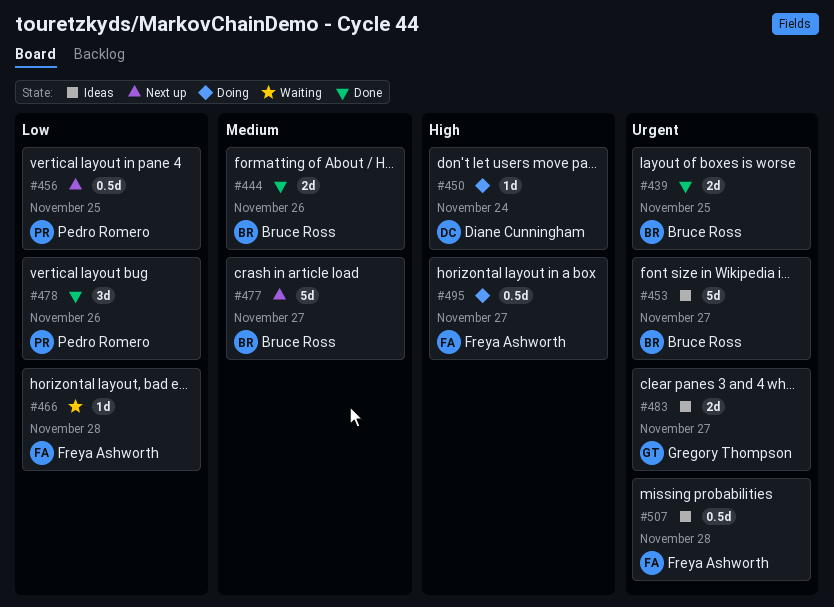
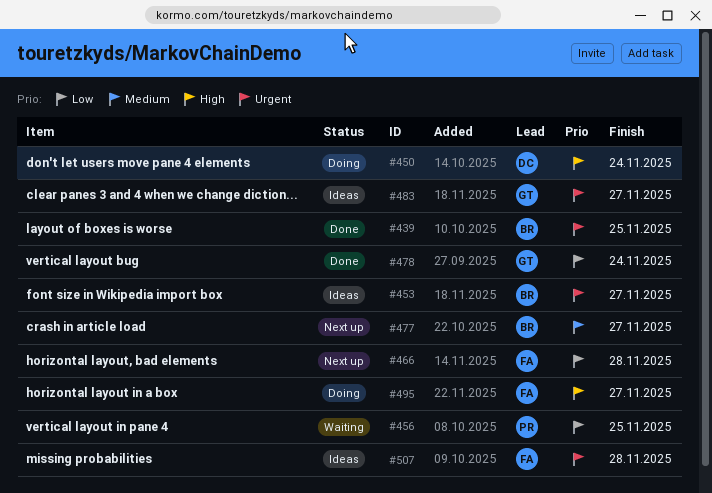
#444: present -> none
#456, status: Next up -> Waiting
#466, status: Waiting -> Next up
#478, owner: Pedro Romero -> Gregory Thompson
#478, due: Nov 26 -> Nov 24

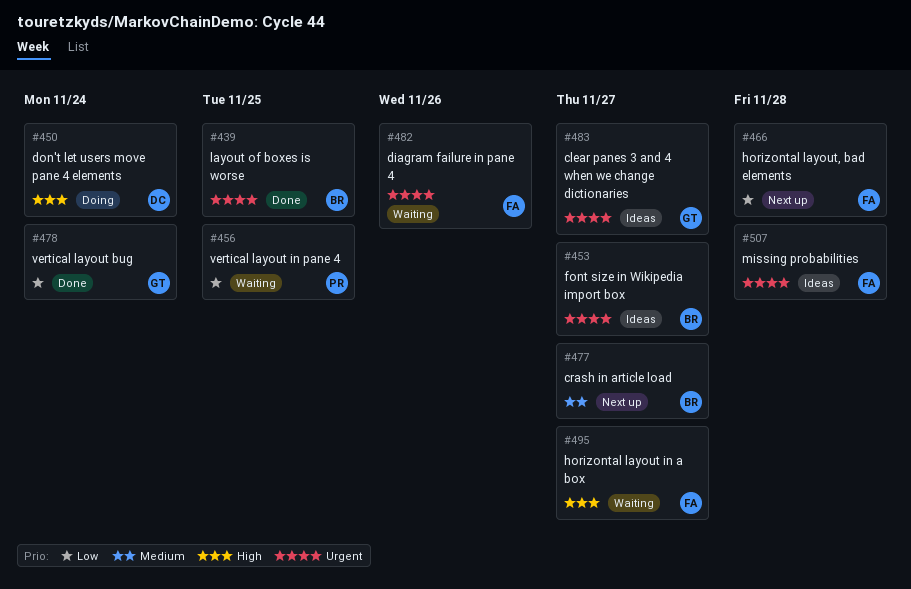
#482: none -> present
#495, status: Doing -> Waiting

